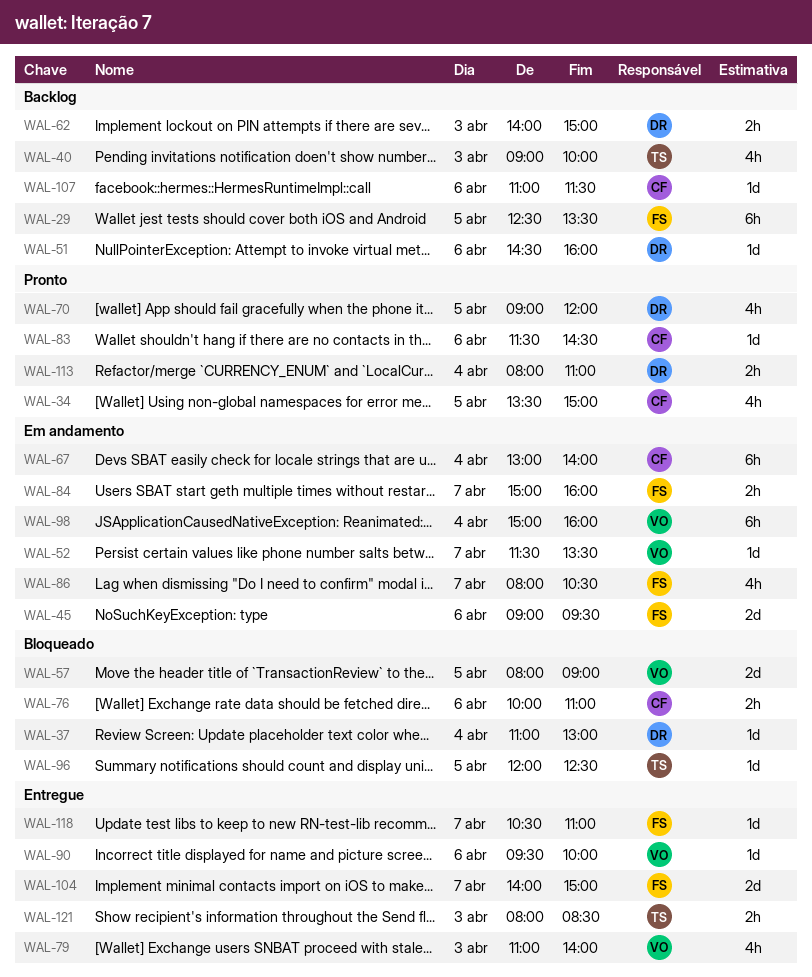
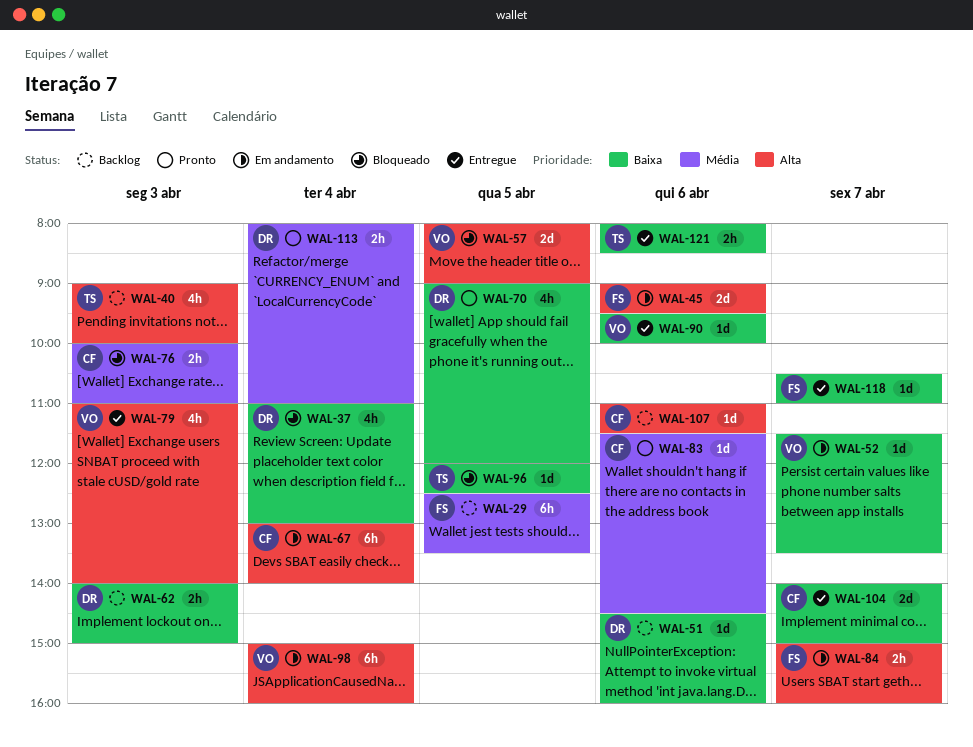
WAL-34: present -> none
WAL-37, estimate: 1d -> 4h
WAL-76, day: Apr 6 -> Apr 3
WAL-86: present -> none
WAL-104, owner: FS -> CF
WAL-121, day: Apr 3 -> Apr 6

